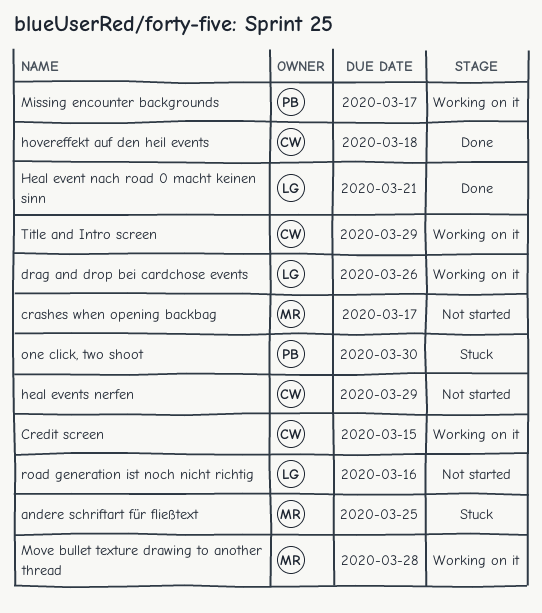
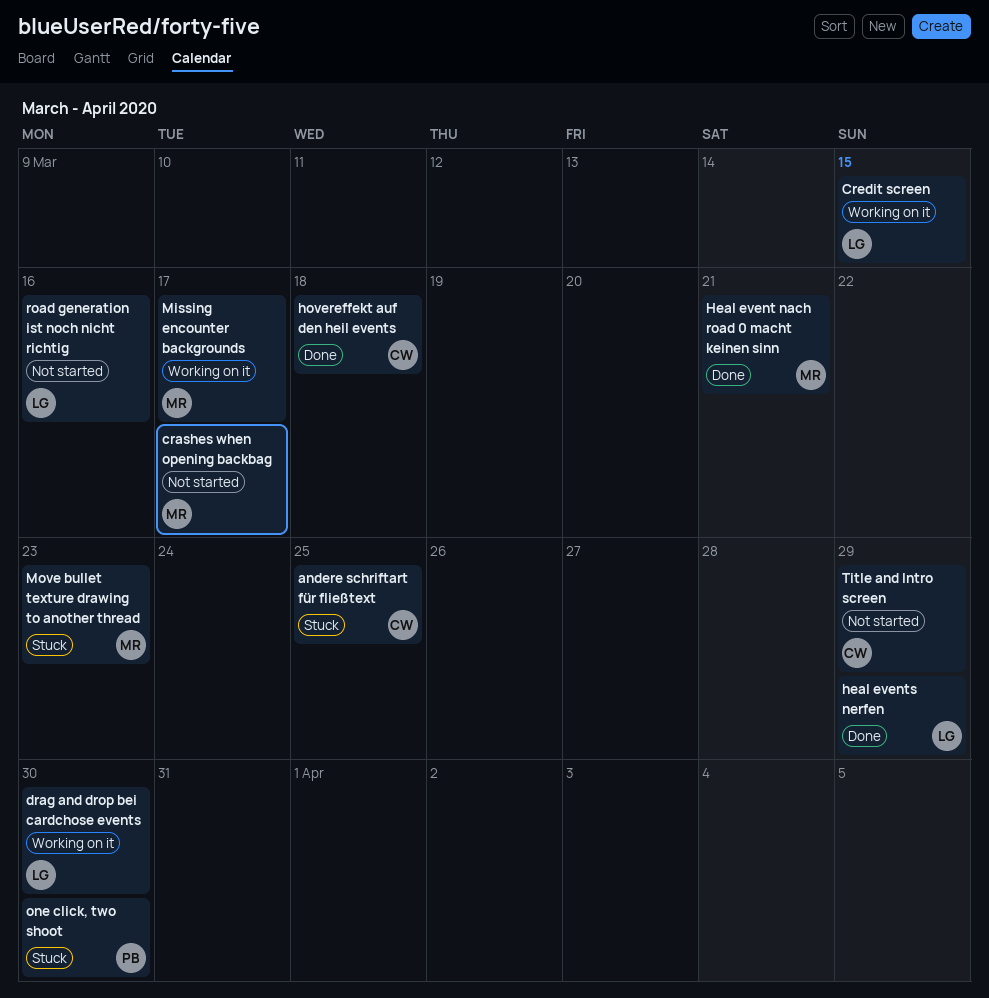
andere schriftart für fließtext, owner: MR -> CW
Credit screen, owner: CW -> LG
drag and drop bei cardchose events, due: Mar 26 -> Mar 30
Heal event nach road 0 macht keinen sinn, owner: LG -> MR
heal events nerfen, status: Not started -> Done
heal events nerfen, owner: CW -> LG
Missing encounter backgrounds, owner: PB -> MR
Move bullet texture drawing to another thread, status: Working on it -> Stuck
Move bullet texture drawing to another thread, due: Mar 28 -> Mar 23
Title and Intro screen, status: Working on it -> Not started

